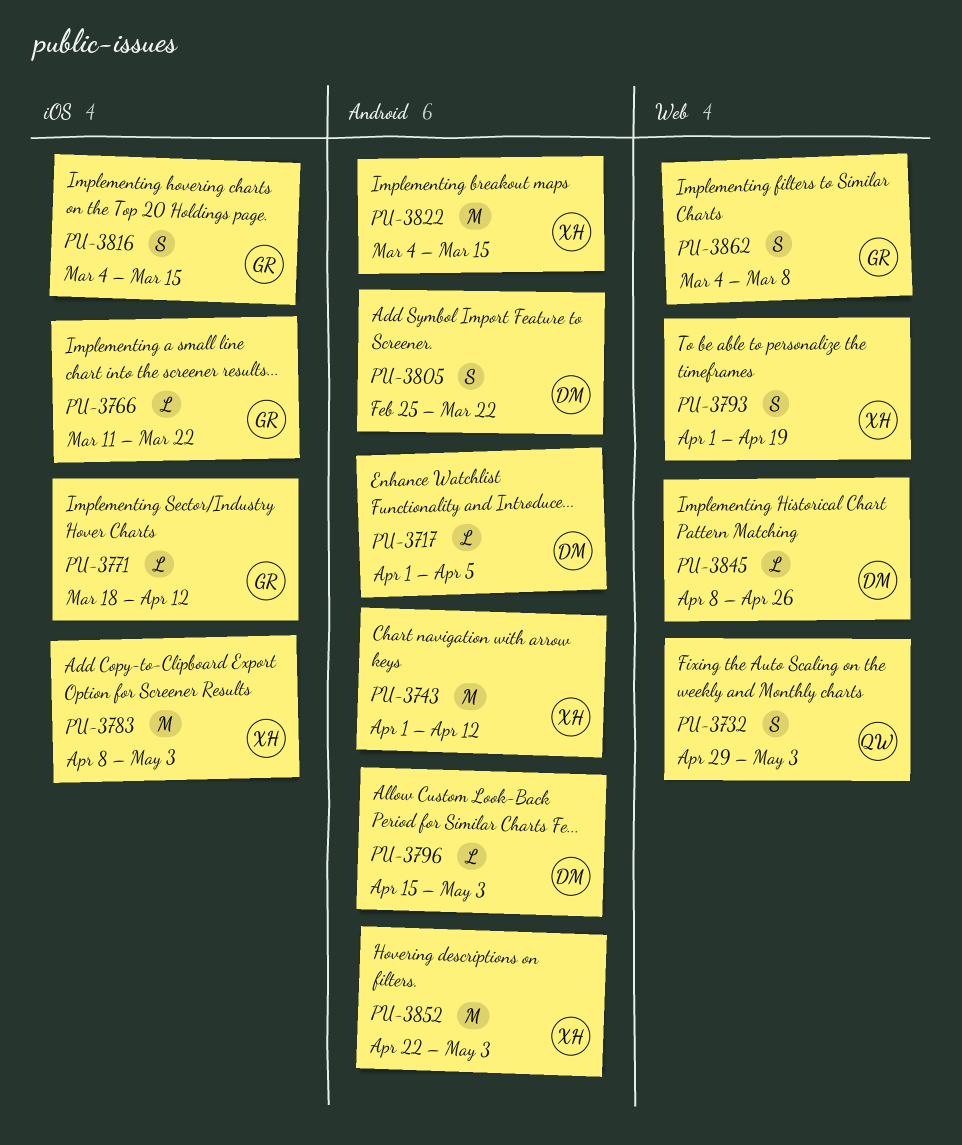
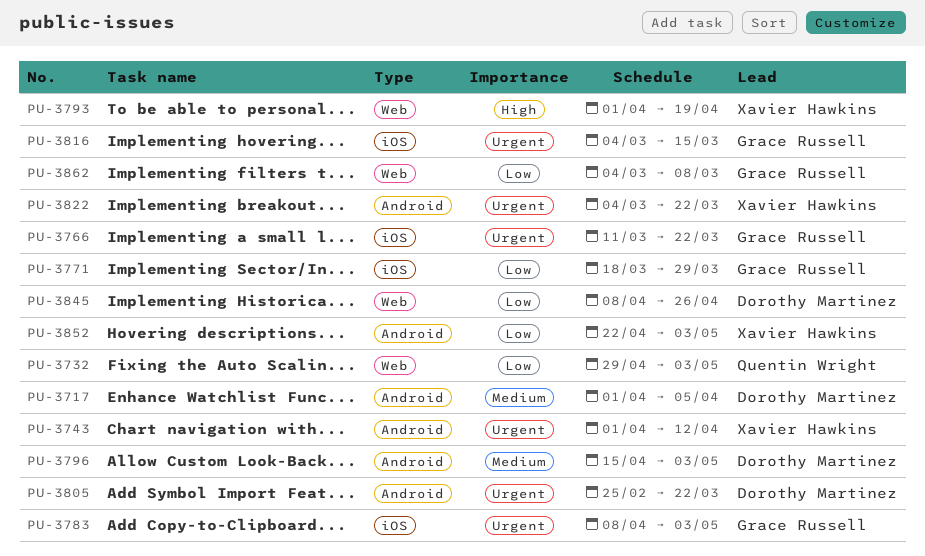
PU-3771, due: Apr 12 -> Mar 29
PU-3783, owner: Xavier Hawkins -> Grace Russell
PU-3822, due: Mar 15 -> Mar 22

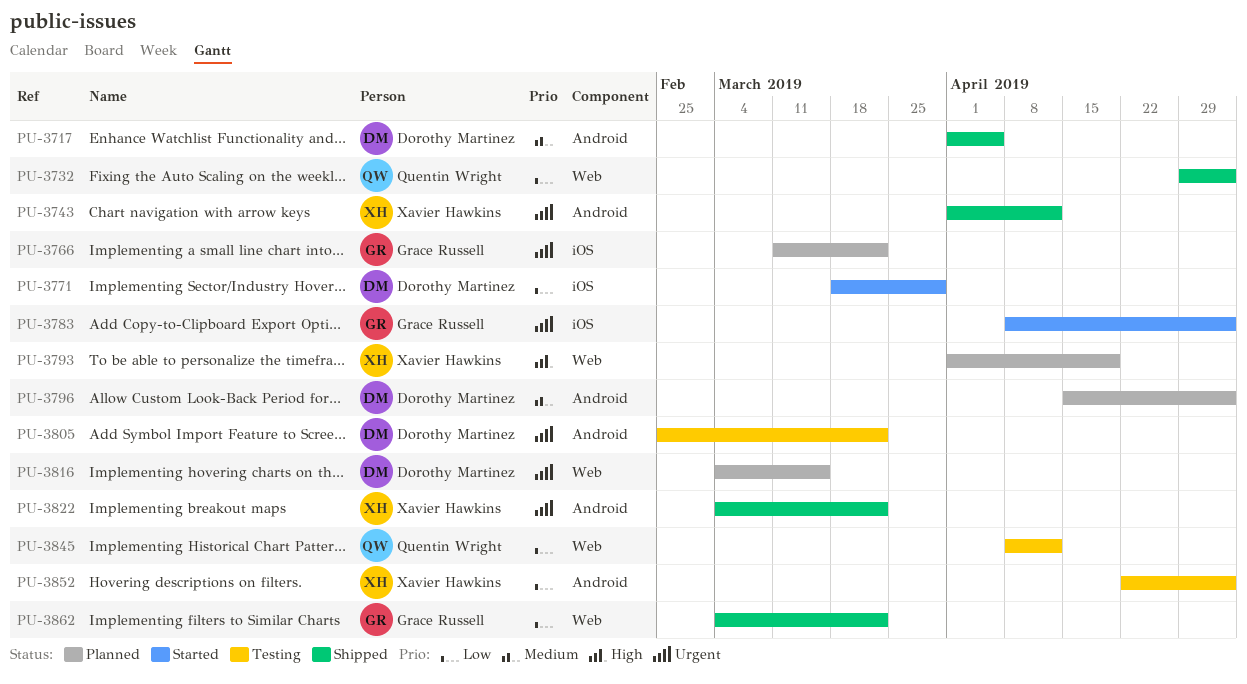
PU-3771, owner: Grace Russell -> Dorothy Martinez
PU-3816, owner: Grace Russell -> Dorothy Martinez
PU-3816, label: iOS -> Web
PU-3845, owner: Dorothy Martinez -> Quentin Wright
PU-3845, due: Apr 26 -> Apr 12
PU-3862, due: Mar 8 -> Mar 22

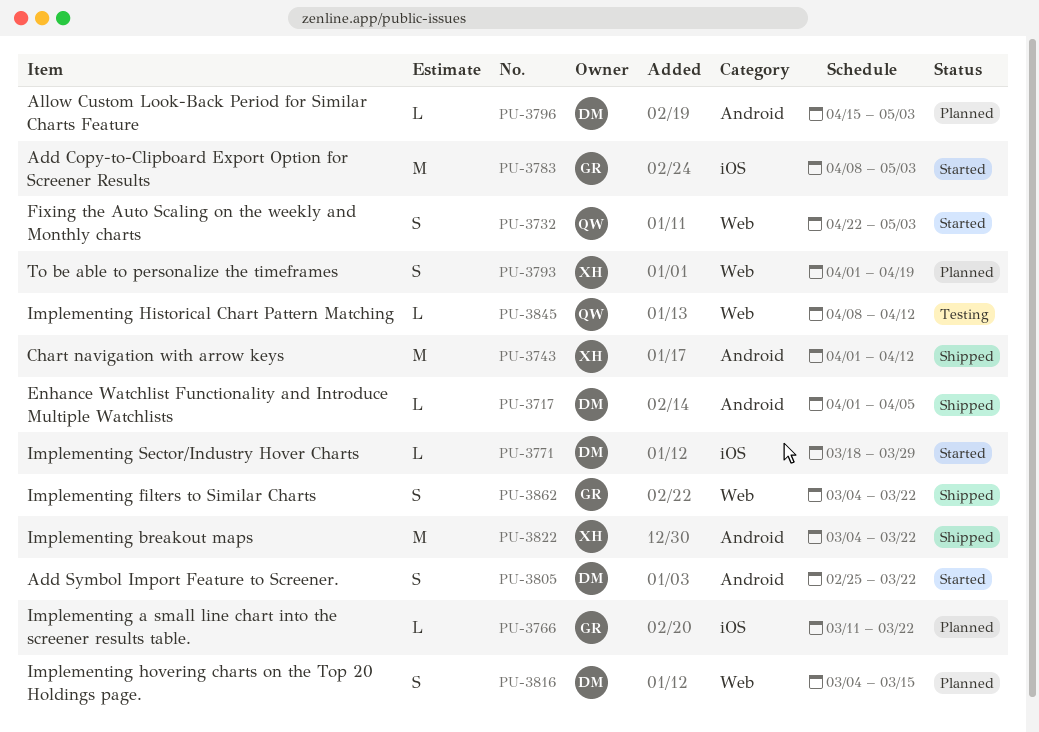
PU-3732, status: Shipped -> Started
PU-3732, start: Apr 29 -> Apr 22
PU-3805, status: Testing -> Started
PU-3852: present -> none

